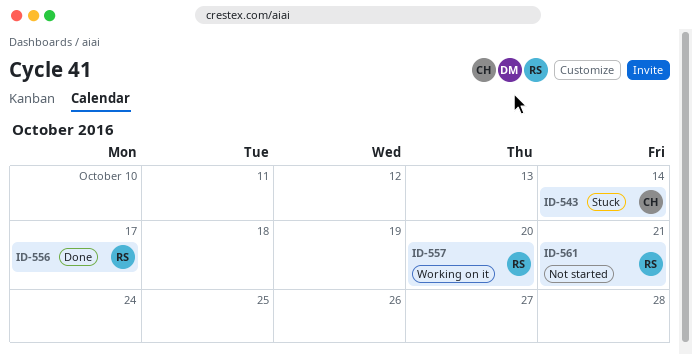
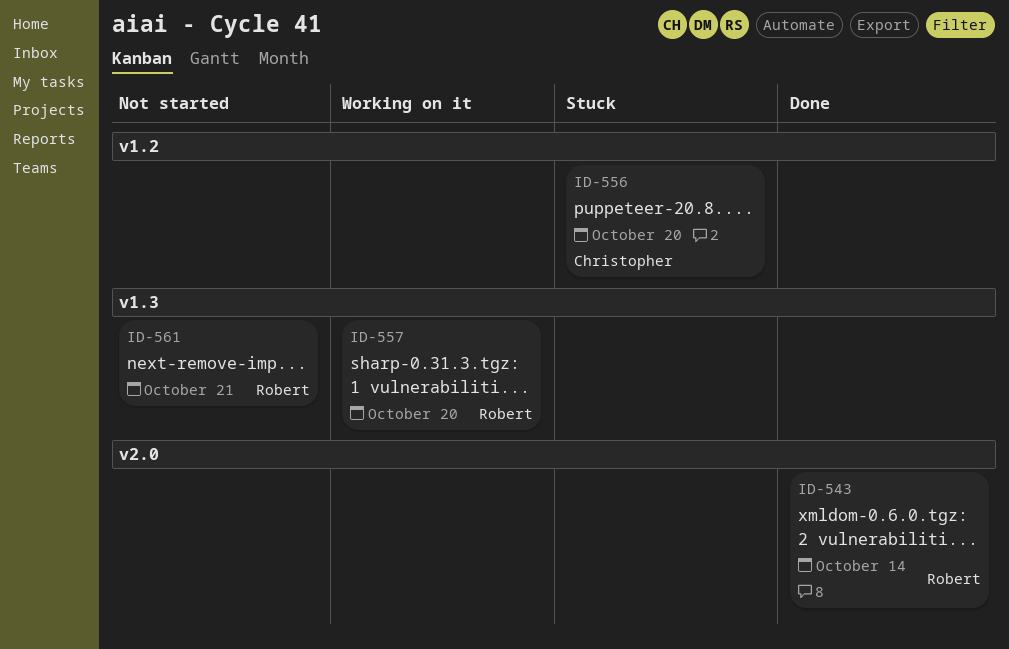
ID-543, status: Stuck -> Done
ID-543, owner: Christopher -> Robert
ID-556, status: Done -> Stuck
ID-556, owner: Robert -> Christopher
ID-556, due: Oct 17 -> Oct 20

